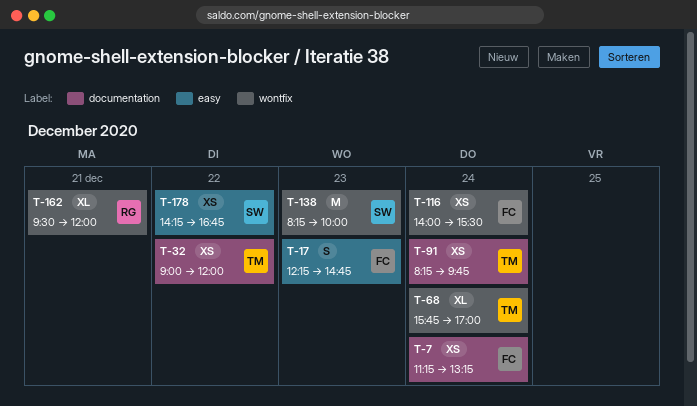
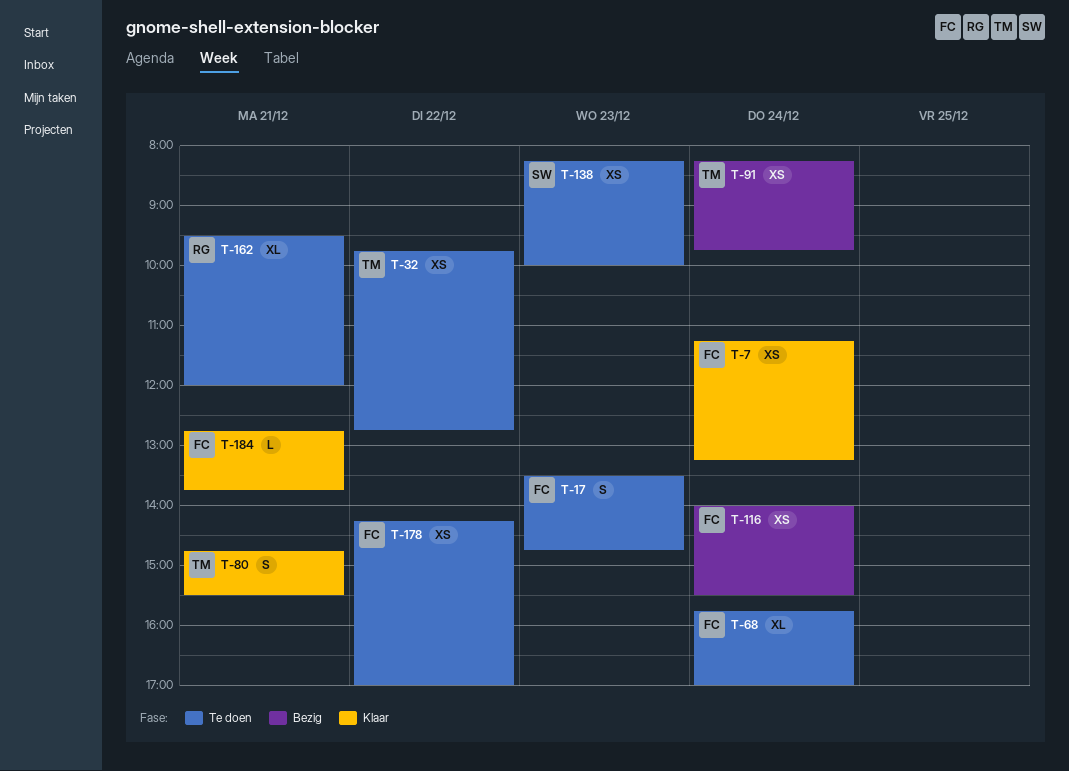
T-17, begins: 12:15 -> 13:30
T-32, begins: 09:00 -> 09:45
T-32, ends: 12:00 -> 12:45
T-68, owner: TM -> FC
T-80: none -> present
T-138, estimate: M -> XS
T-178, owner: SW -> FC
T-178, ends: 16:45 -> 17:00
T-184: none -> present

